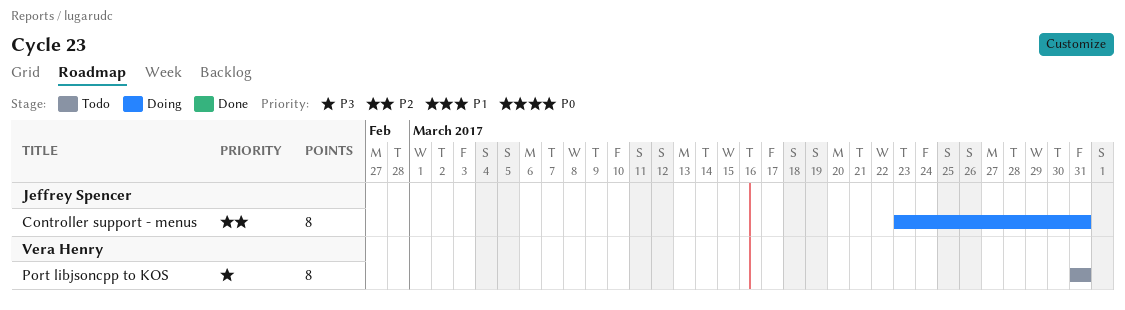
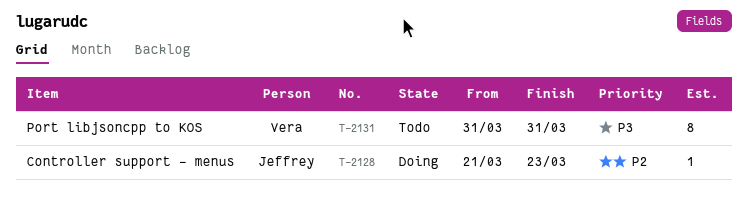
Controller support - menus, estimate: 8 -> 1
Controller support - menus, start: Mar 23 -> Mar 21
Controller support - menus, due: Mar 31 -> Mar 23

